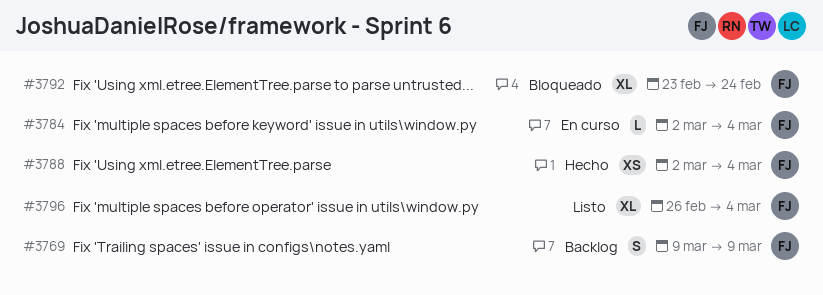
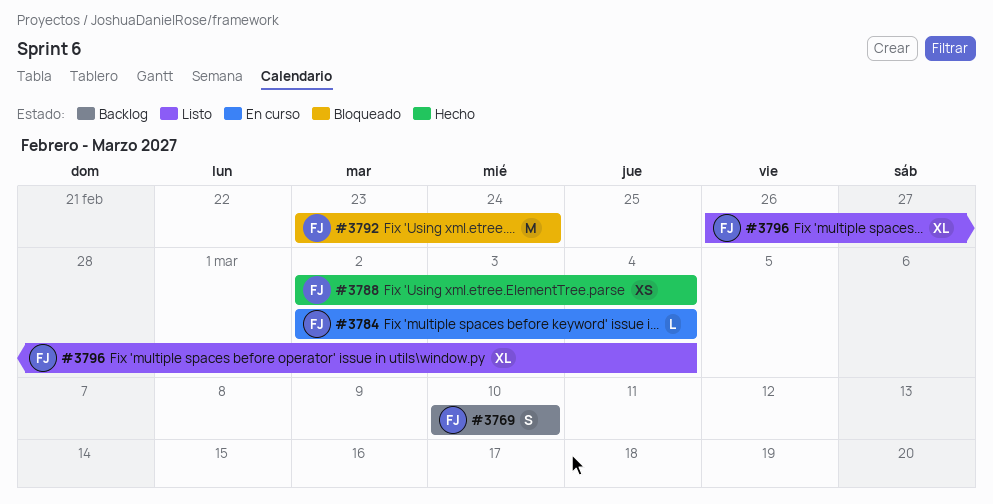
#3769, start: Mar 9 -> Mar 10
#3769, due: Mar 9 -> Mar 10
#3792, estimate: XL -> M

